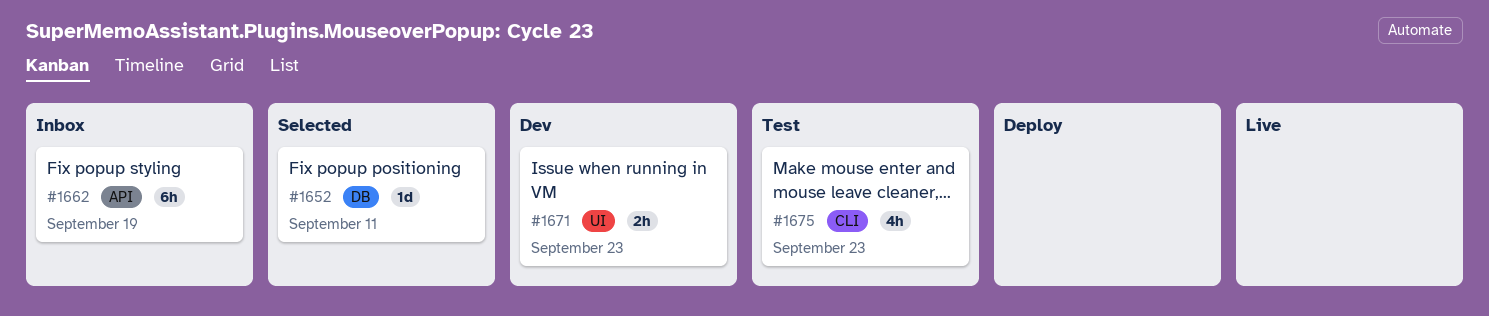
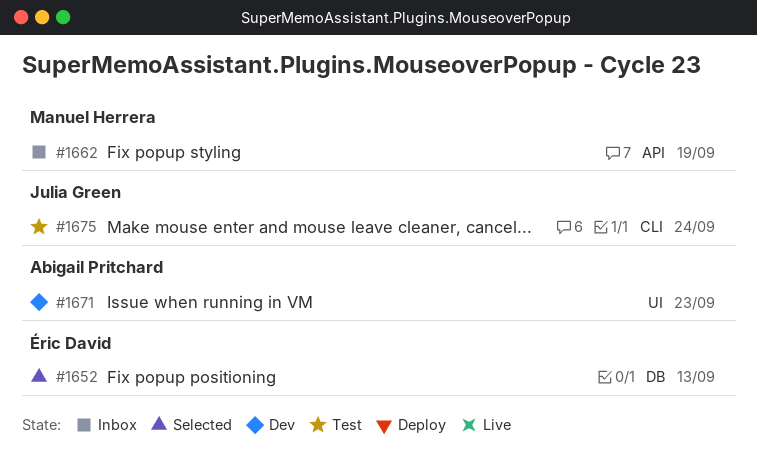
#1652, due: Sep 11 -> Sep 13
#1675, due: Sep 23 -> Sep 24

